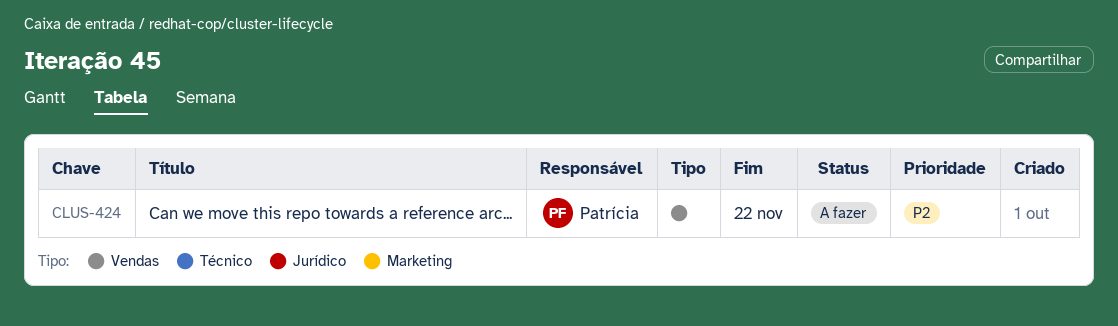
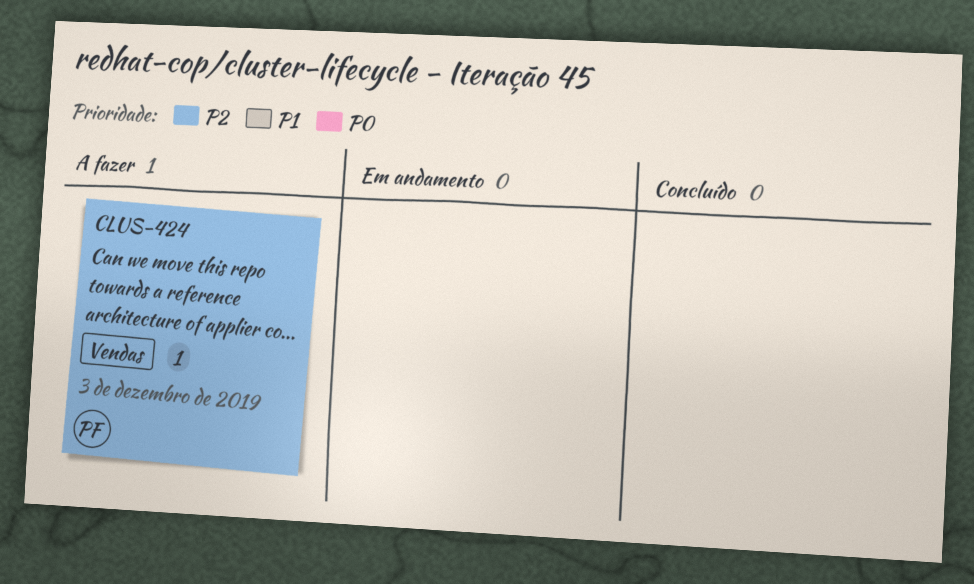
CLUS-424, due: Nov 22 -> Dec 3

